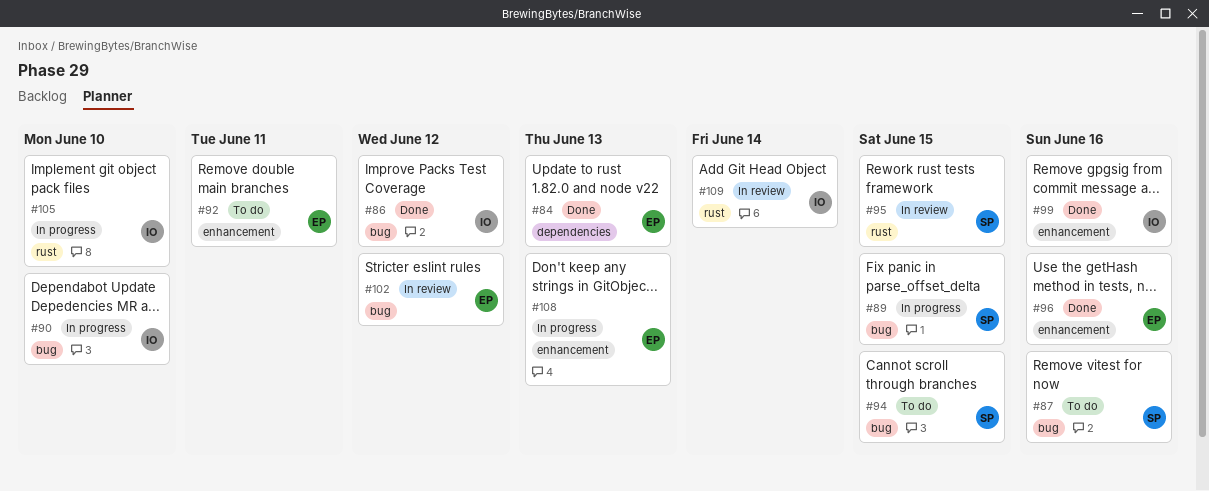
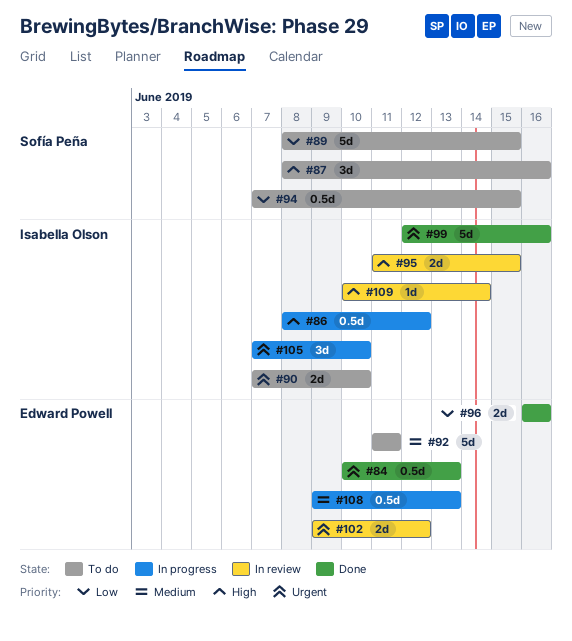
#86, status: Done -> In progress
#89, status: In progress -> To do
#90, status: In progress -> To do
#95, owner: Sofía Peña -> Isabella Olson

